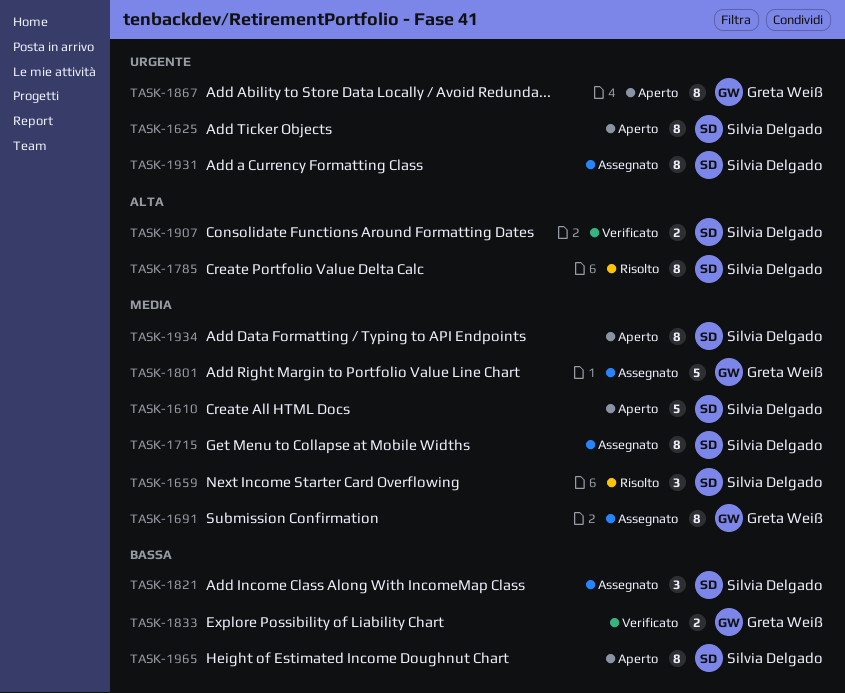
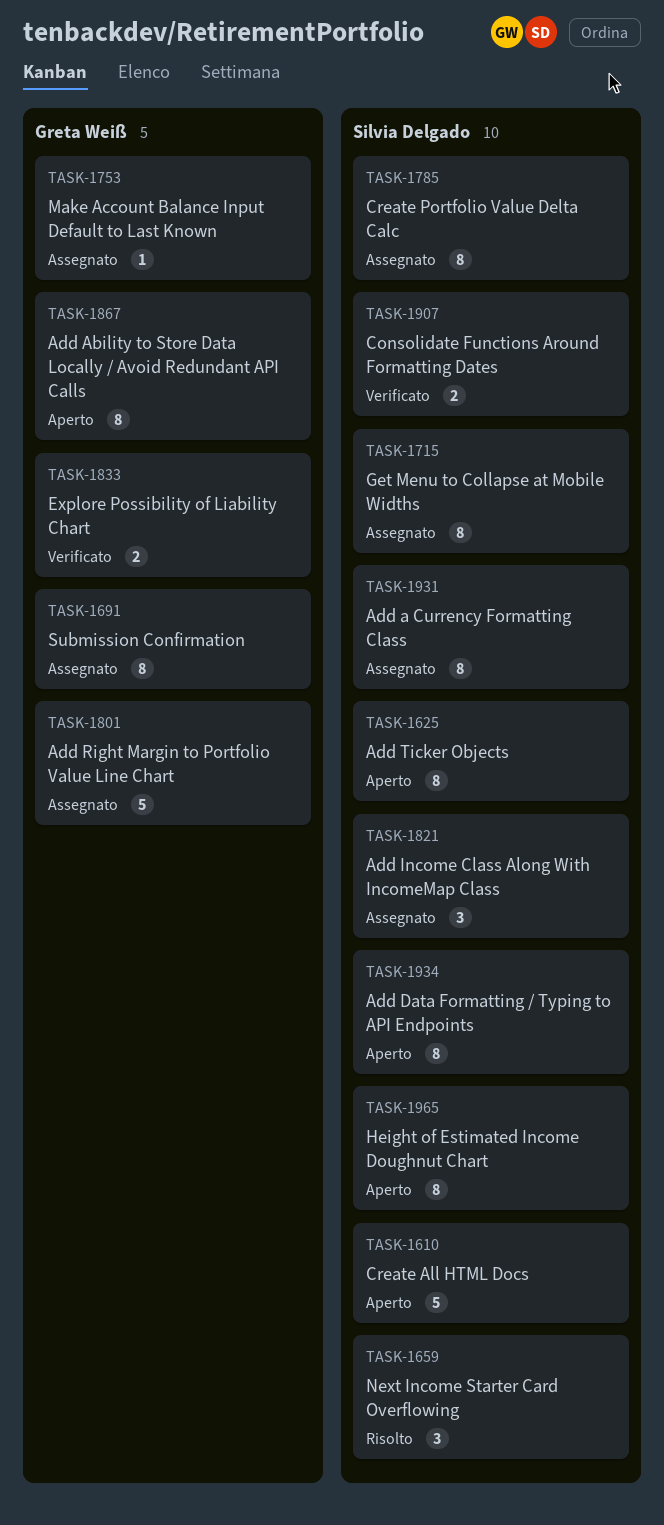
TASK-1753: none -> present
TASK-1785, status: Risolto -> Assegnato

